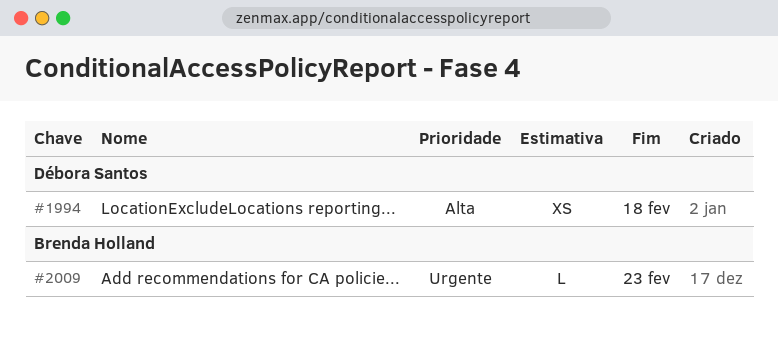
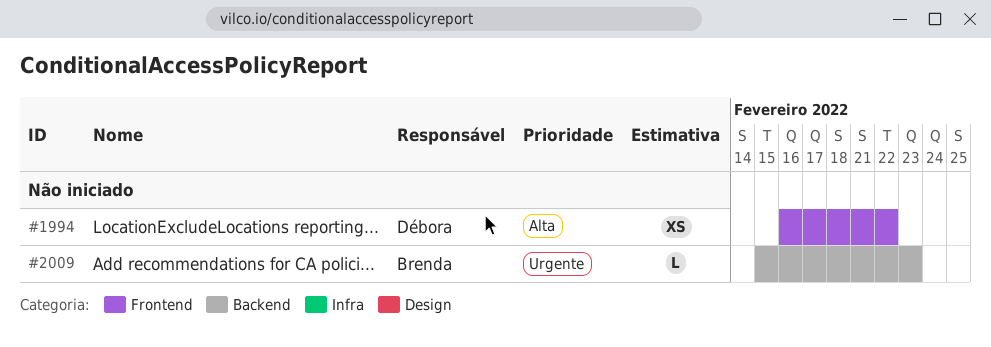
#1994, due: Feb 18 -> Feb 22

